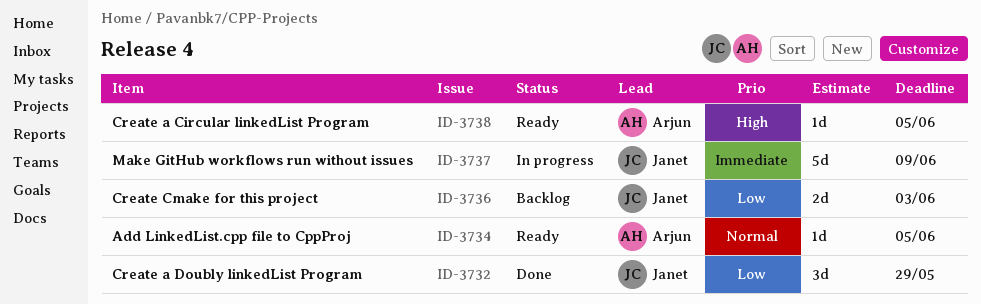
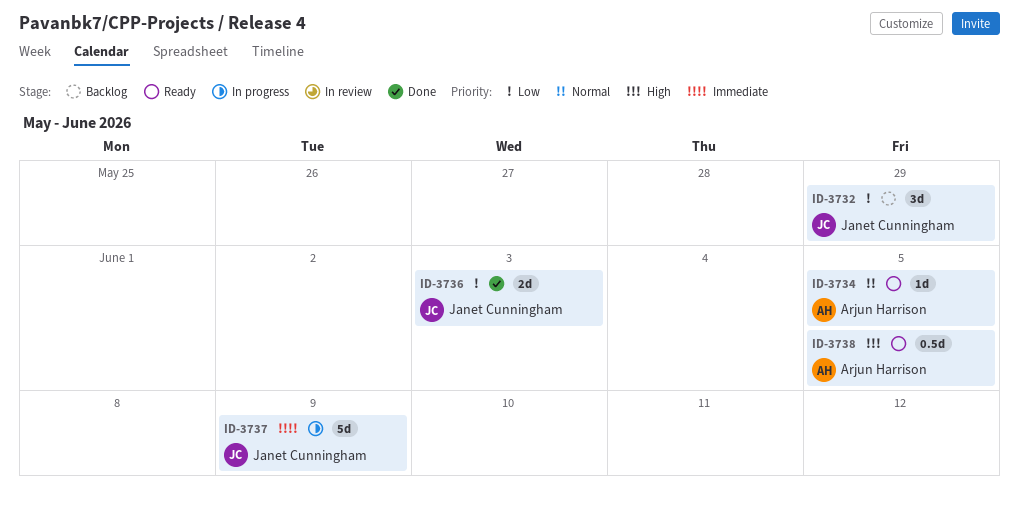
ID-3732, status: Done -> Backlog
ID-3736, status: Backlog -> Done
ID-3738, estimate: 1d -> 0.5d

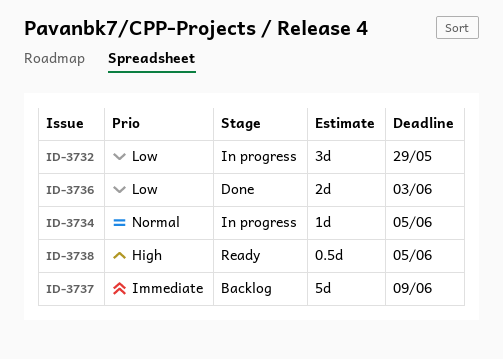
ID-3732, status: Backlog -> In progress
ID-3734, status: Ready -> In progress
ID-3737, status: In progress -> Backlog

